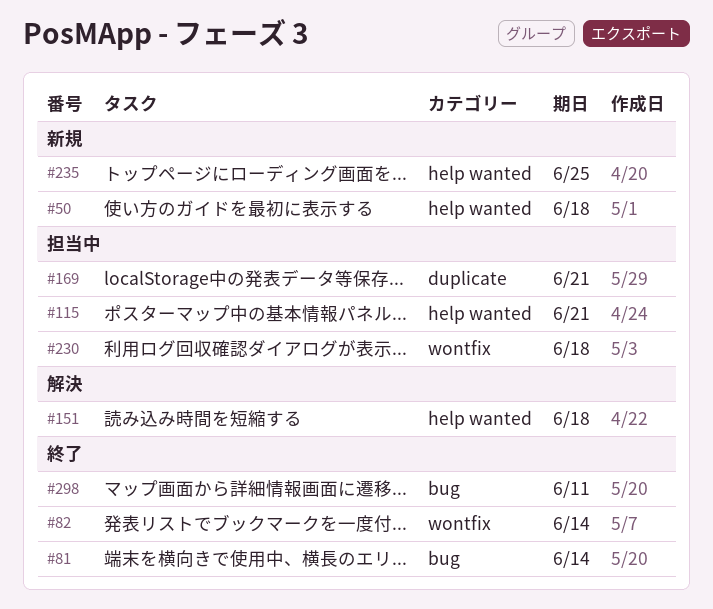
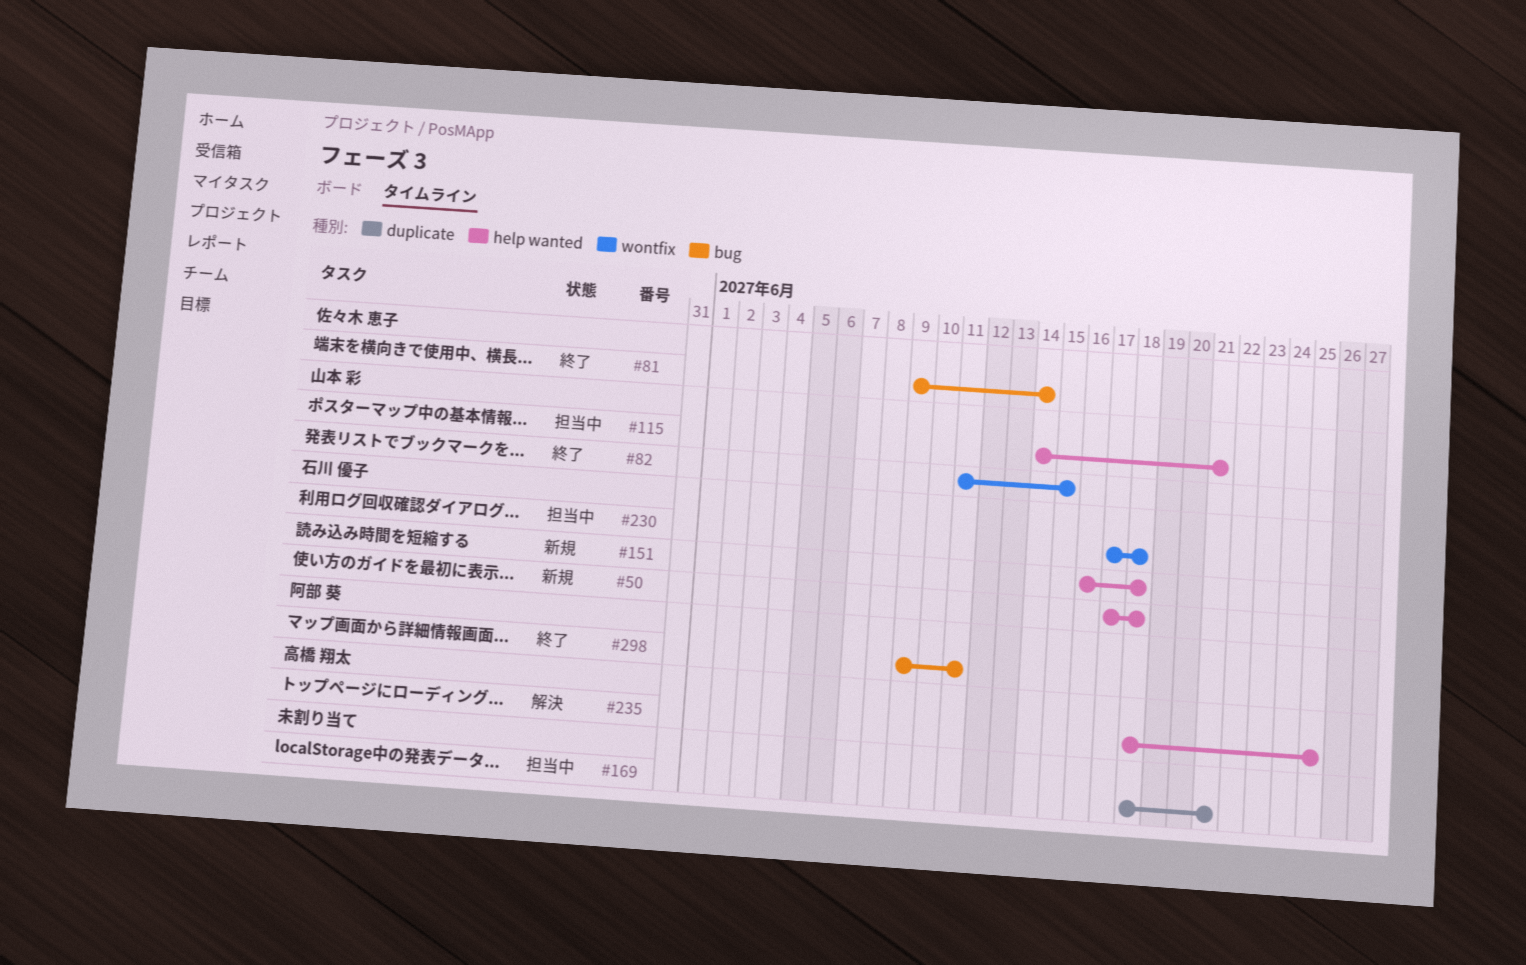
#82, due: Jun 14 -> Jun 15
#151, status: 解決 -> 新規
#235, status: 新規 -> 解決

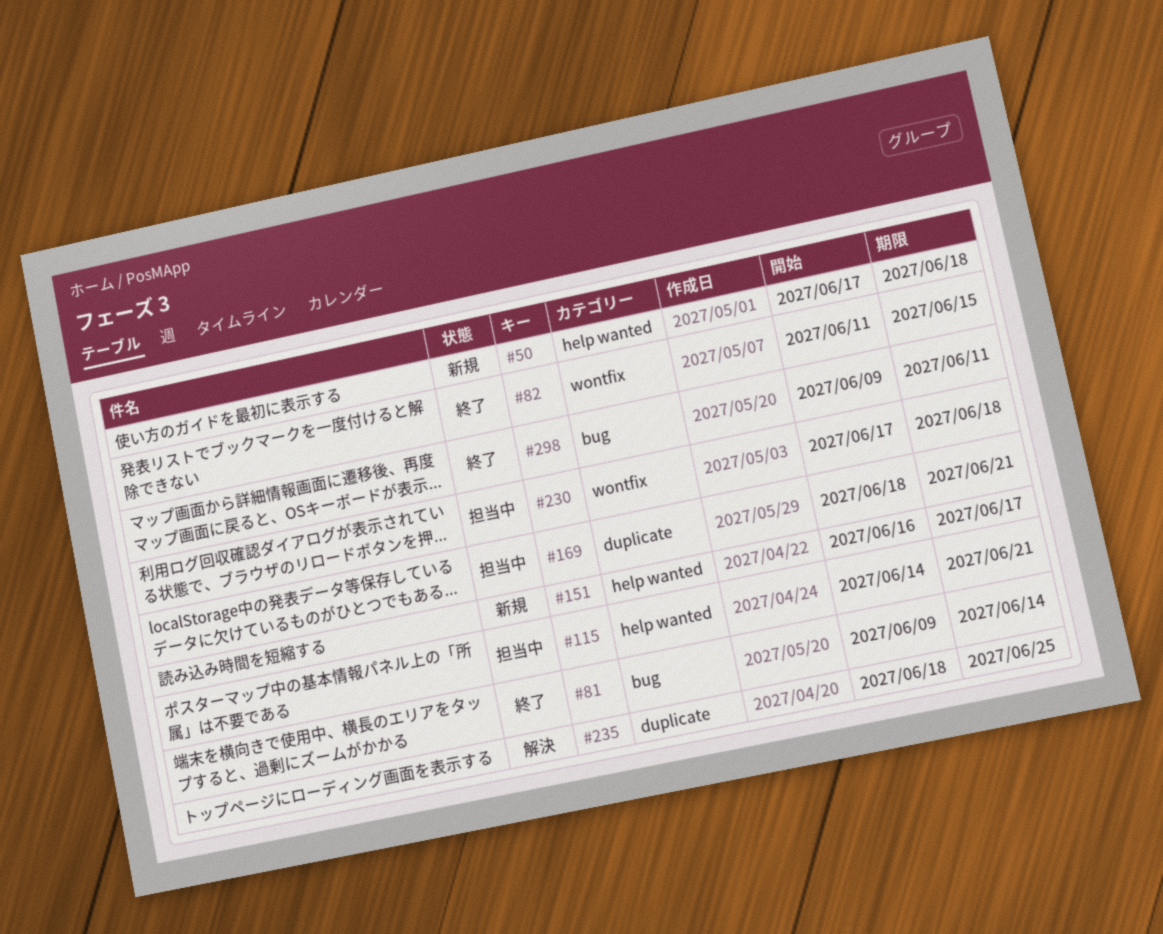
#151, due: Jun 18 -> Jun 17
#235, label: help wanted -> duplicate

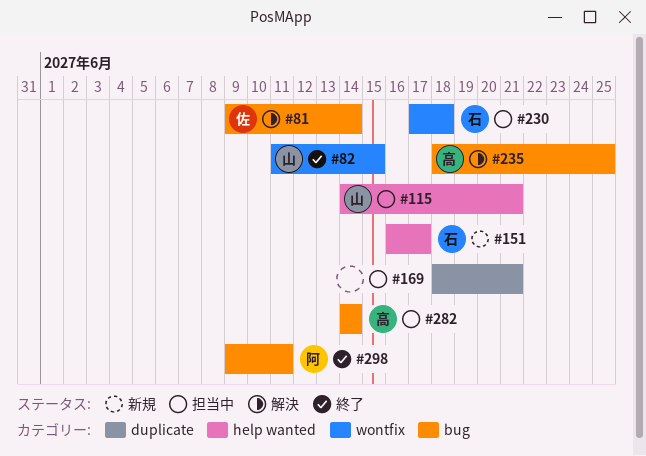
#50: present -> none
#81, status: 終了 -> 解決
#235, label: duplicate -> bug
#282: none -> present

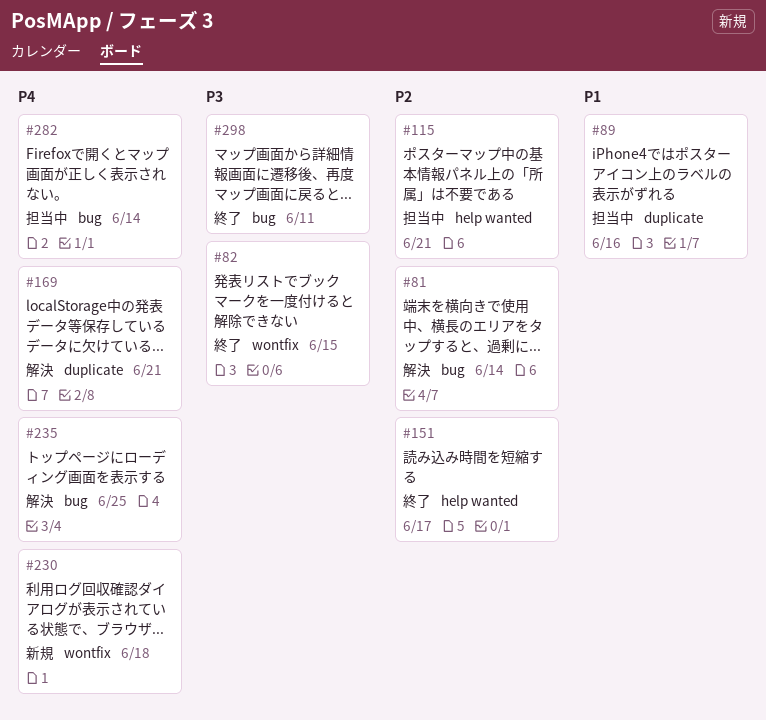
#89: none -> present
#151, status: 新規 -> 終了
#169, status: 担当中 -> 解決
#230, status: 担当中 -> 新規

